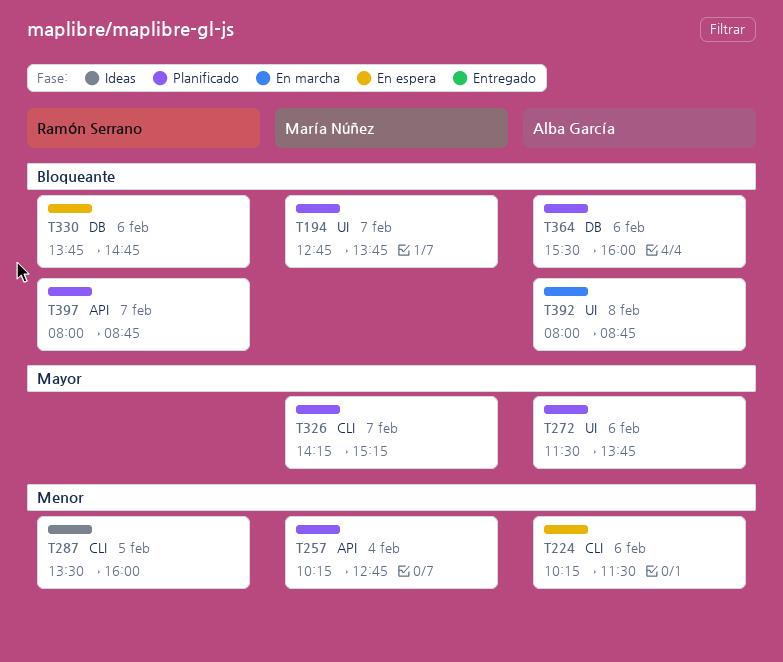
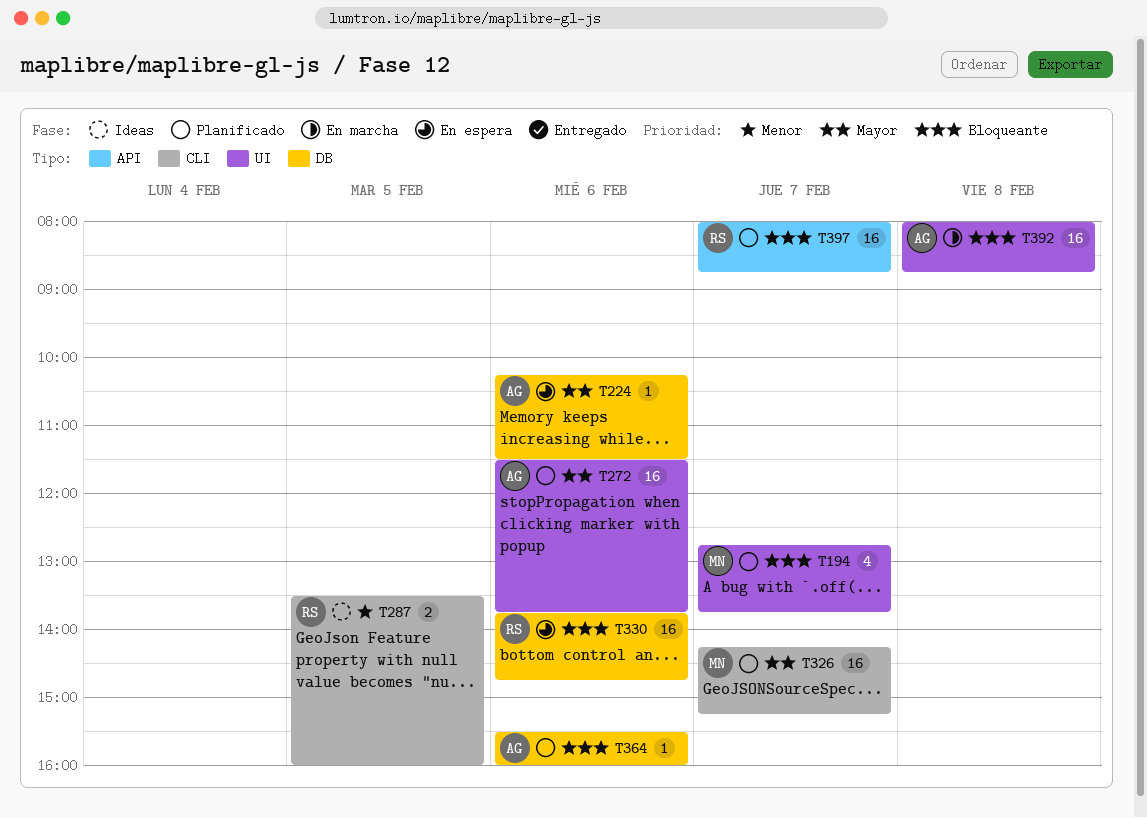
T224, priority: Menor -> Mayor
T224, label: CLI -> DB
T257: present -> none

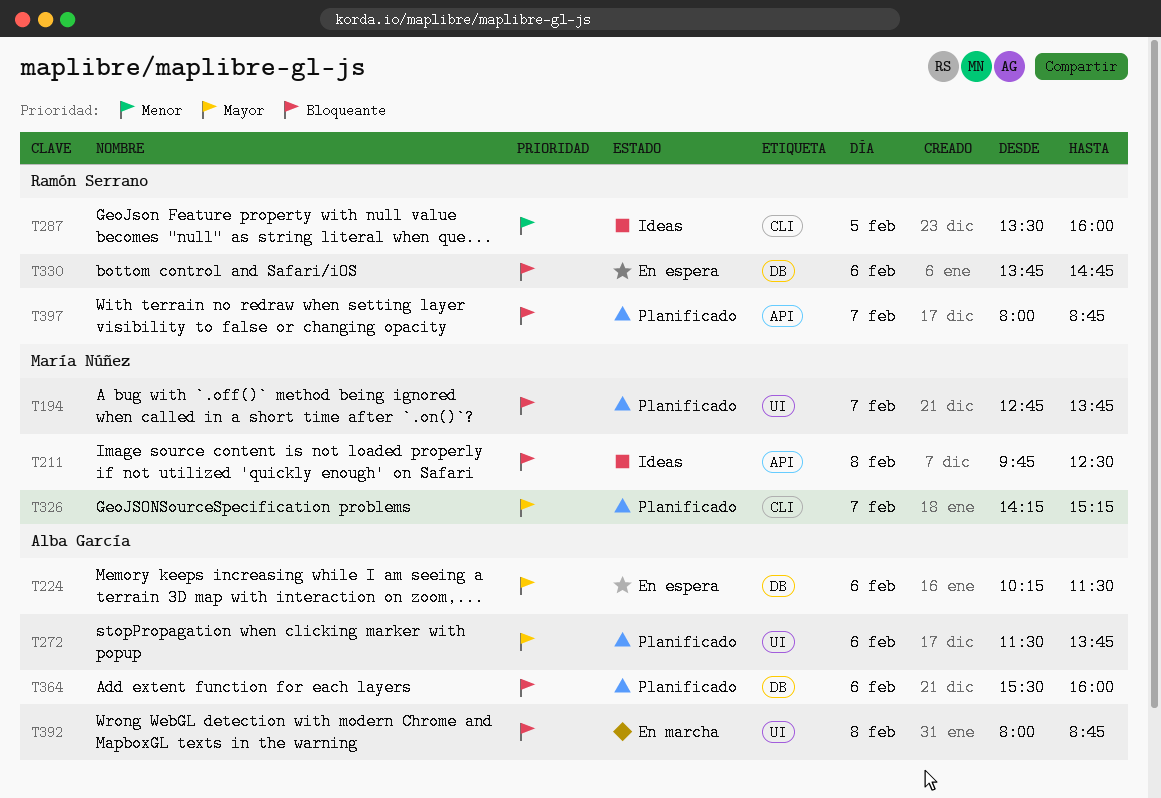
T211: none -> present

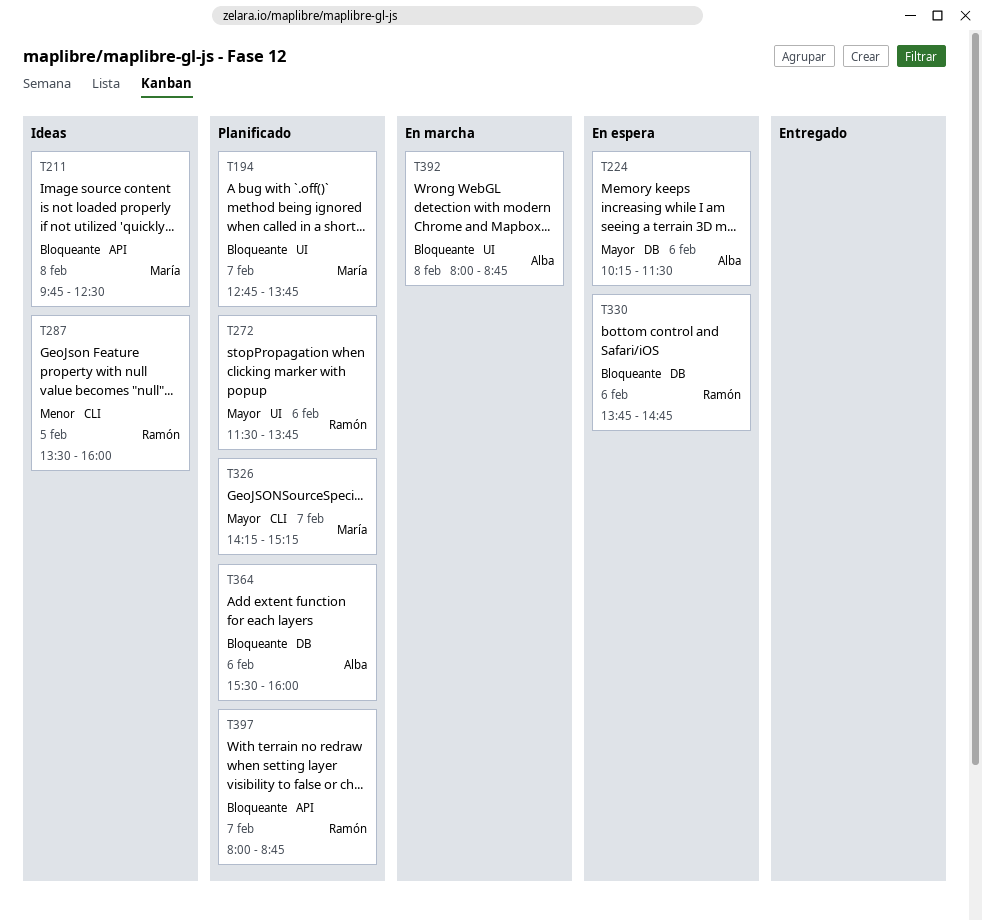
T272, owner: Alba García -> Ramón Serrano

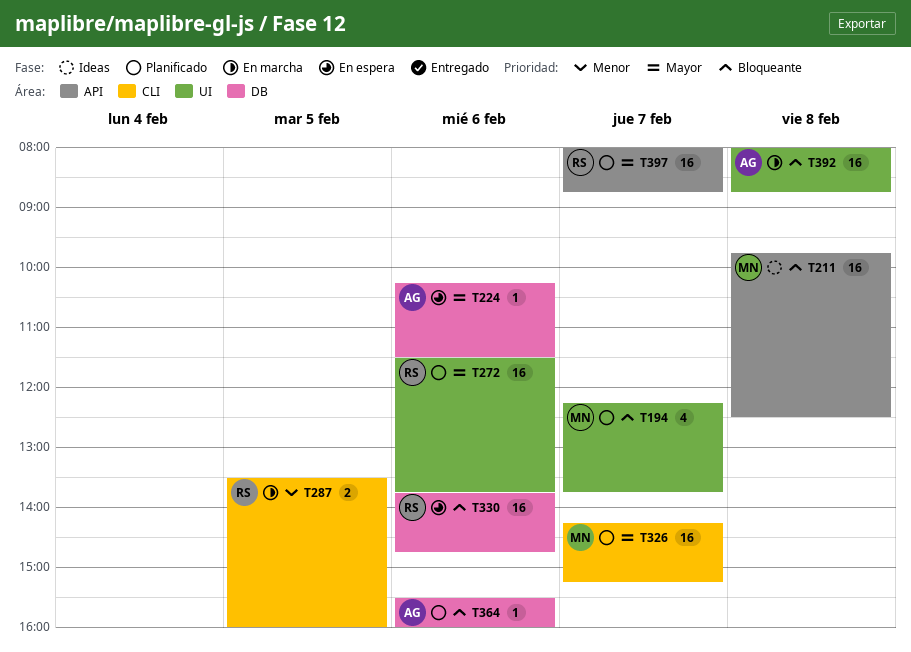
T194, begins: 12:45 -> 12:15
T287, status: Ideas -> En marcha
T397, priority: Bloqueante -> Mayor

